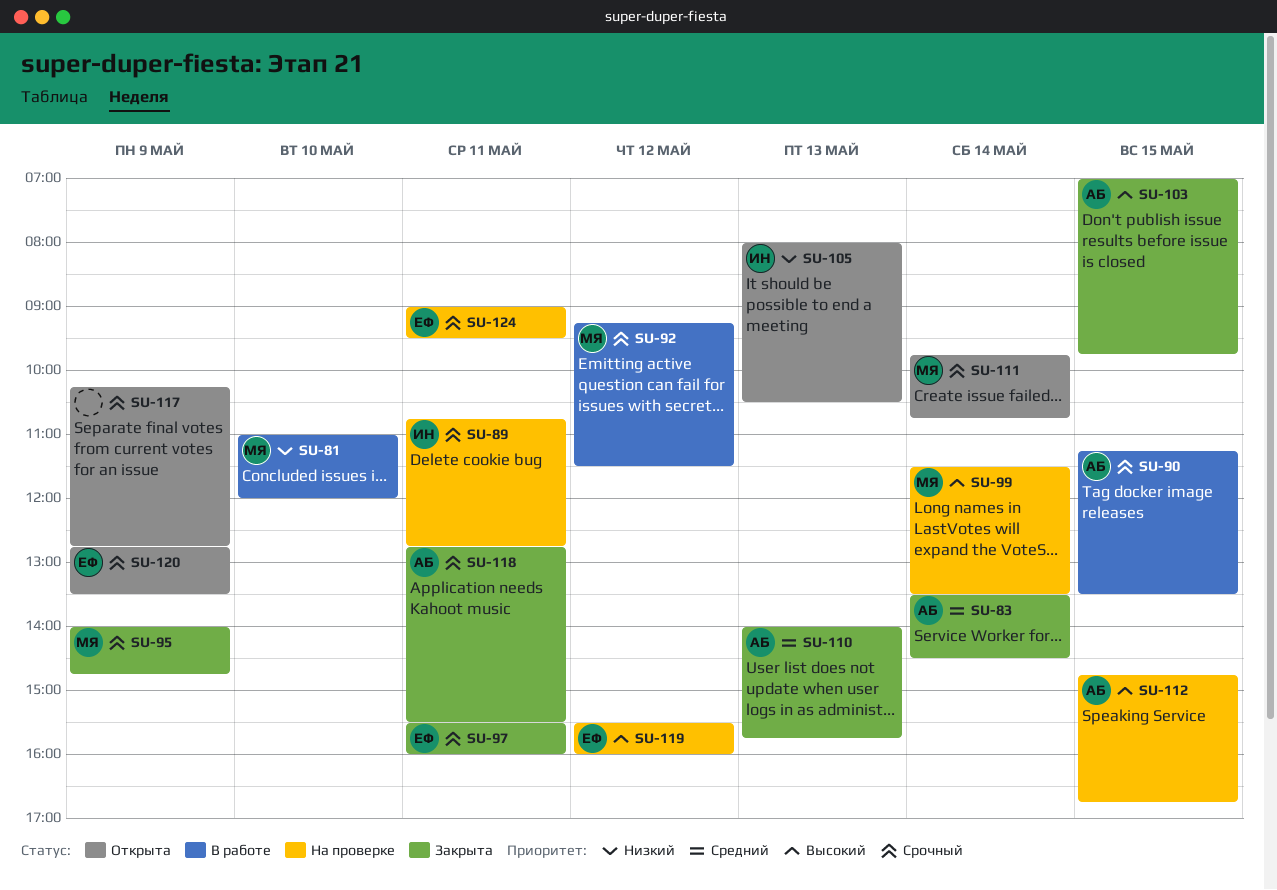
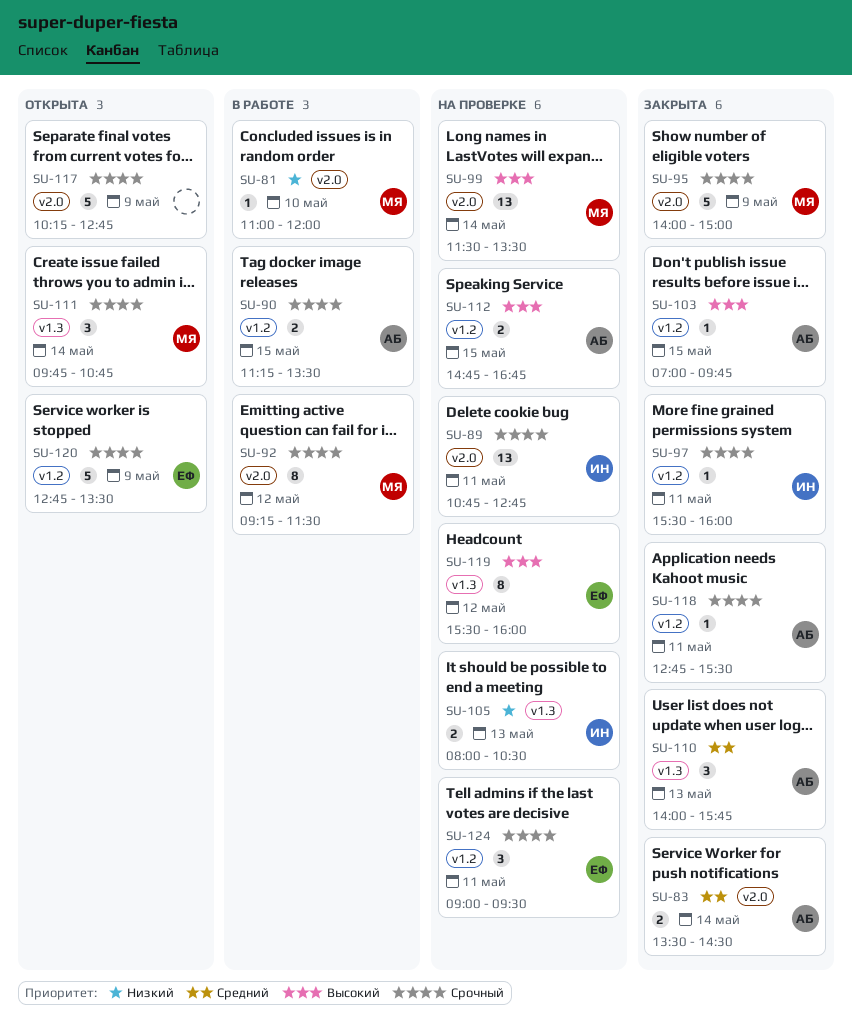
SU-95, ends: 14:45 -> 15:00
SU-97, owner: ЕФ -> ИН
SU-105, status: Открыта -> На проверке

